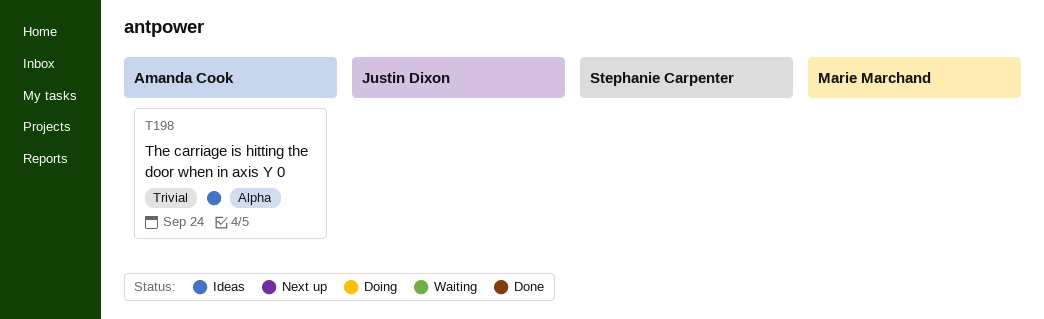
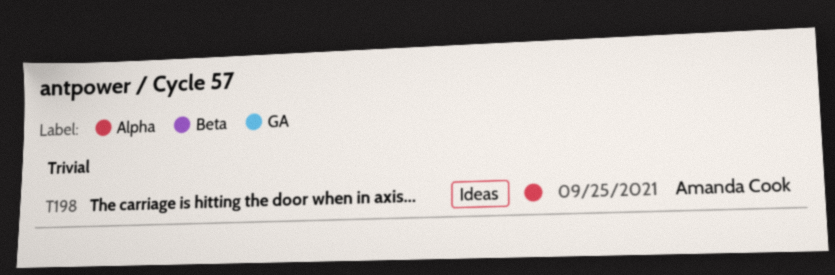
T198, due: Sep 24 -> Sep 25

